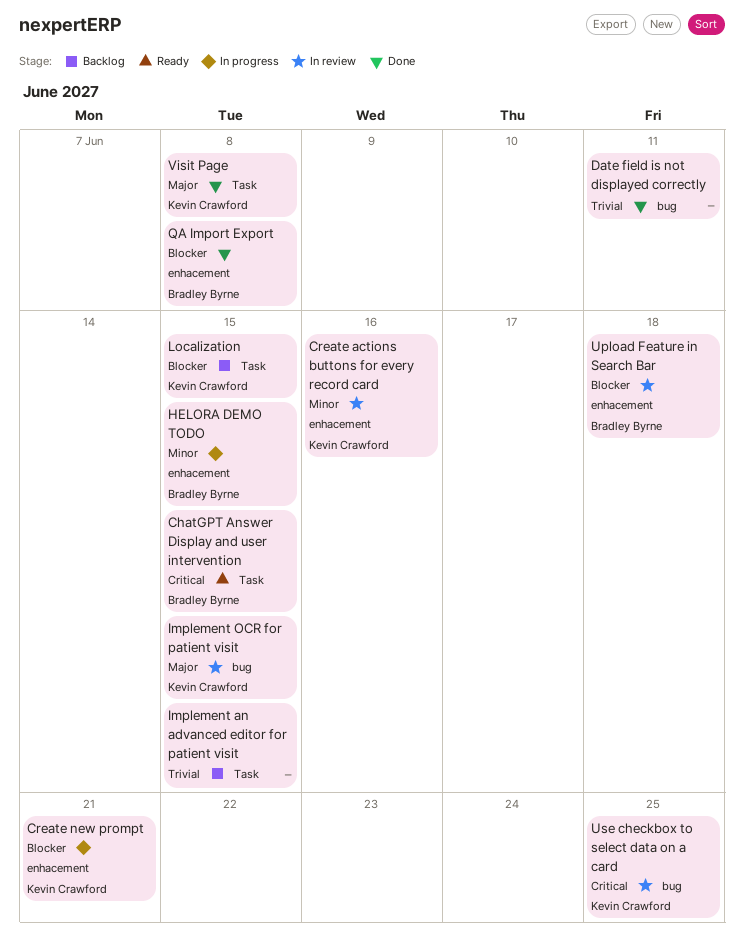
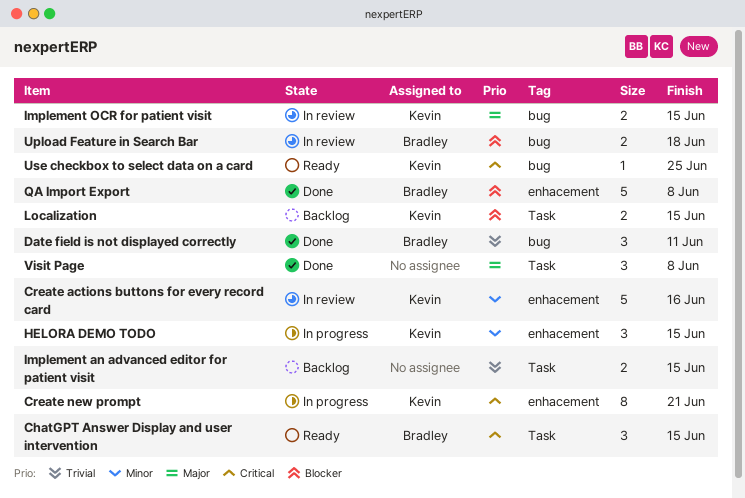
Create new prompt, priority: Blocker -> Critical
Date field is not displayed correctly, owner: none -> Bradley Byrne
HELORA DEMO TODO, owner: Bradley Byrne -> Kevin Crawford
Upload Feature in Search Bar, label: enhacement -> bug
Use checkbox to select data on a card, status: In review -> Ready
Visit Page, owner: Kevin Crawford -> none

